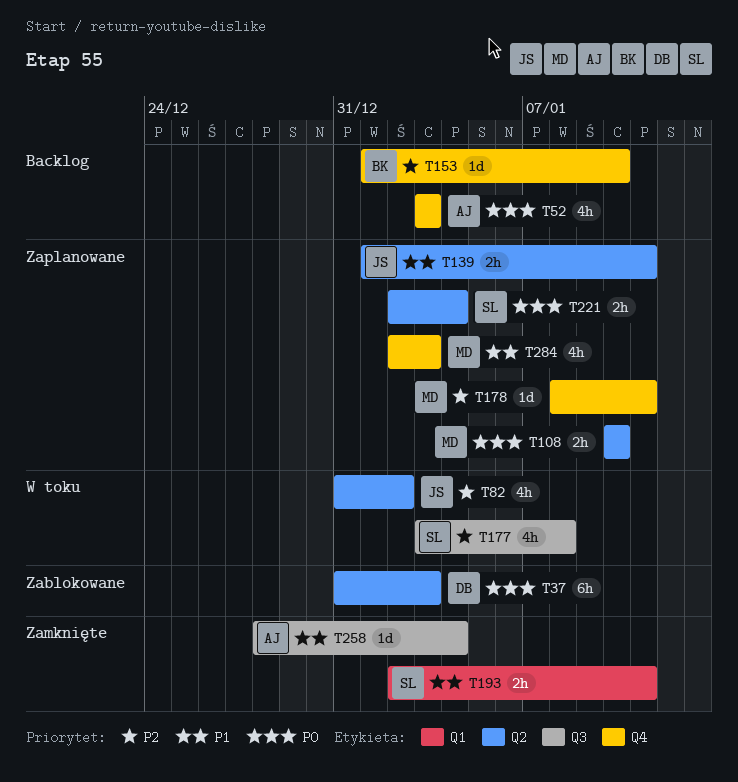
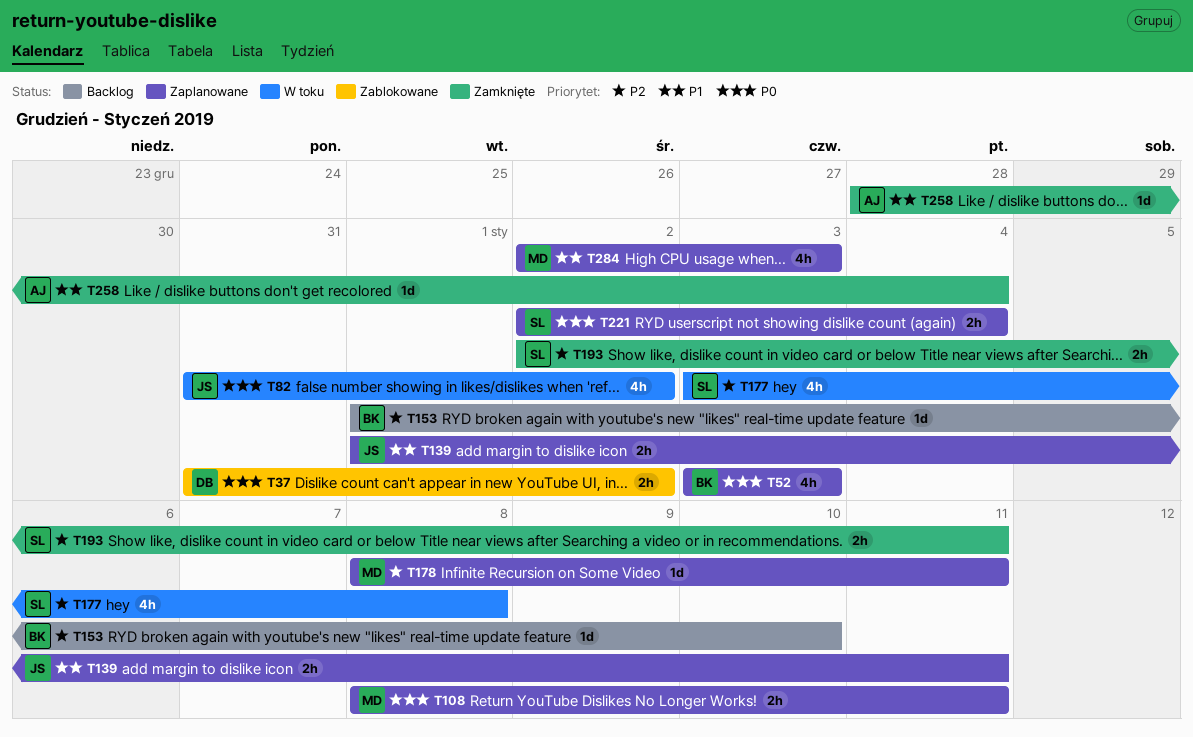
T37, estimate: 6h -> 2h
T37, due: Jan 3 -> Jan 2
T52, status: Backlog -> Zaplanowane
T52, owner: AJ -> BK
T82, priority: P2 -> P0
T108, start: Jan 10 -> Jan 8
T108, due: Jan 10 -> Jan 11
T193, priority: P1 -> P2

